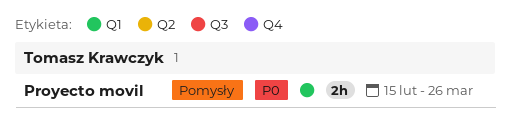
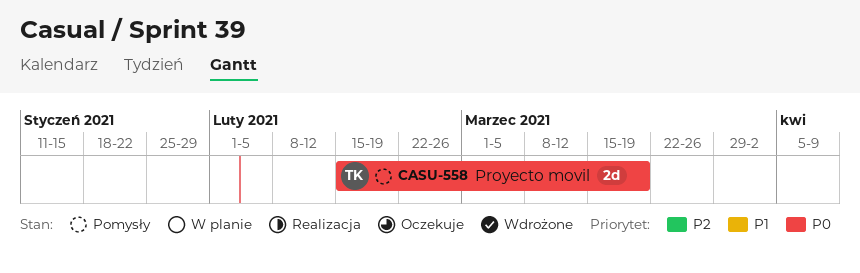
Proyecto movil, estimate: 2h -> 2d
Proyecto movil, due: Mar 26 -> Mar 19

